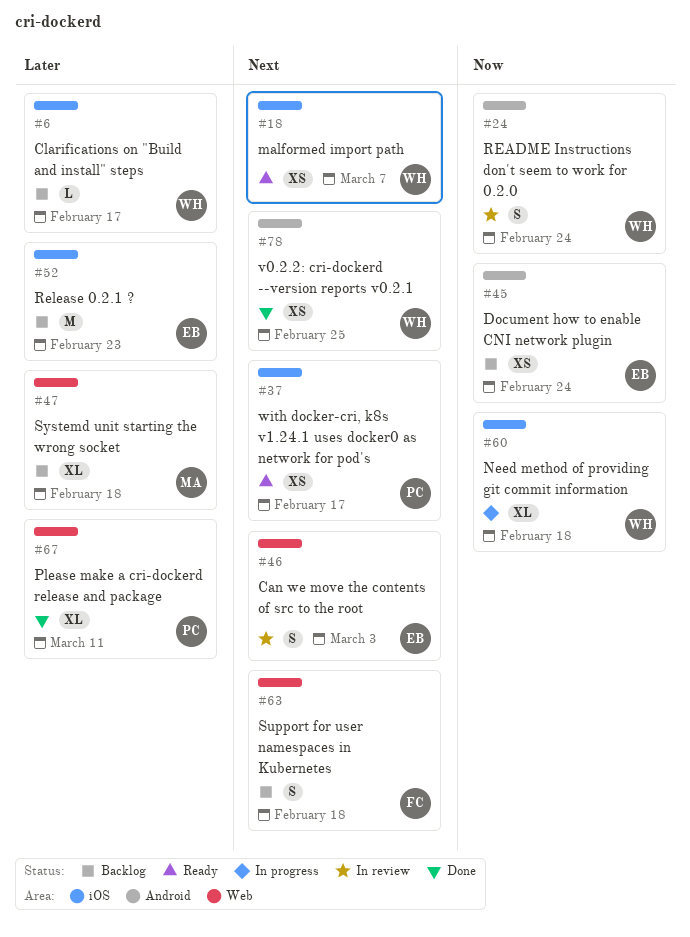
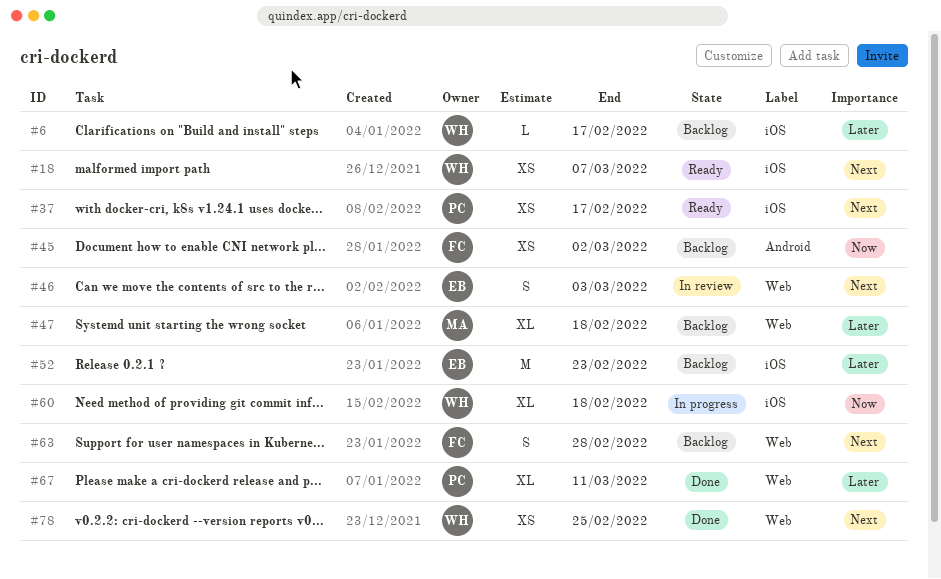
#24: present -> none
#45, owner: EB -> FC
#45, due: Feb 24 -> Mar 2
#63, due: Feb 18 -> Feb 28
#78, label: Android -> Web

